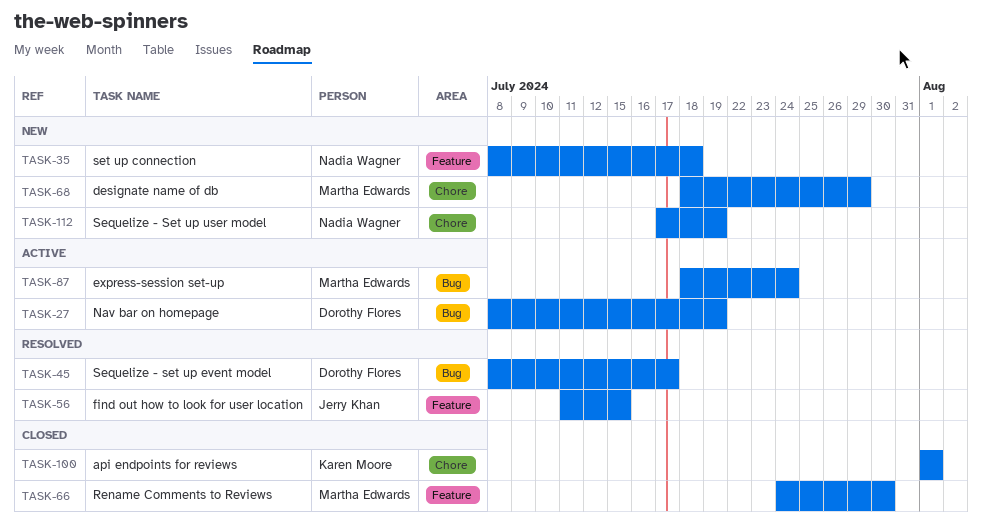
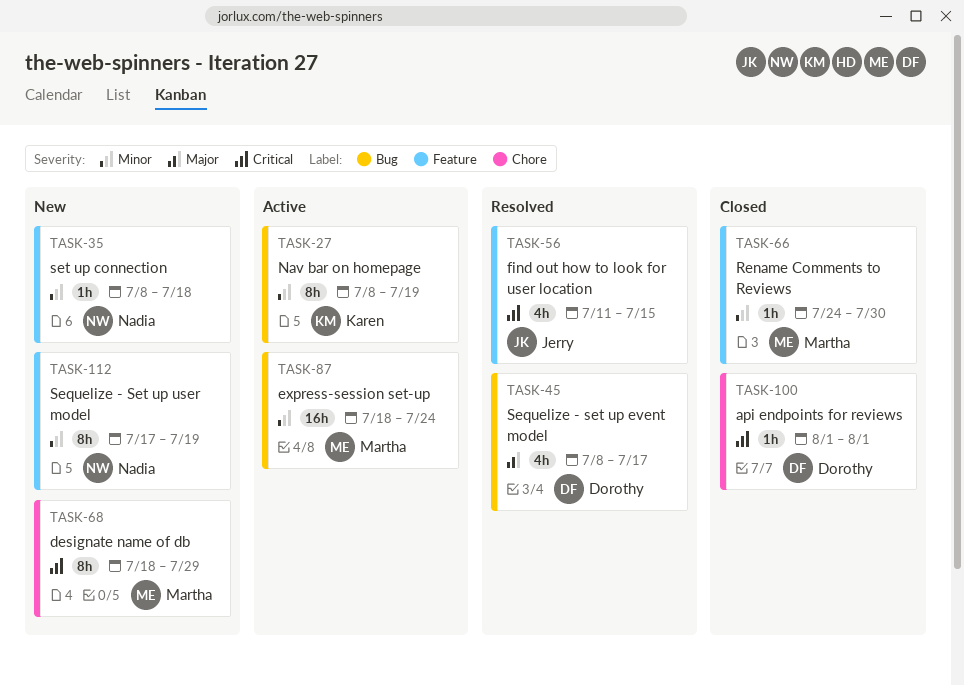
TASK-27, owner: Dorothy Flores -> Karen Moore
TASK-100, owner: Karen Moore -> Dorothy Flores
TASK-112, label: Chore -> Feature

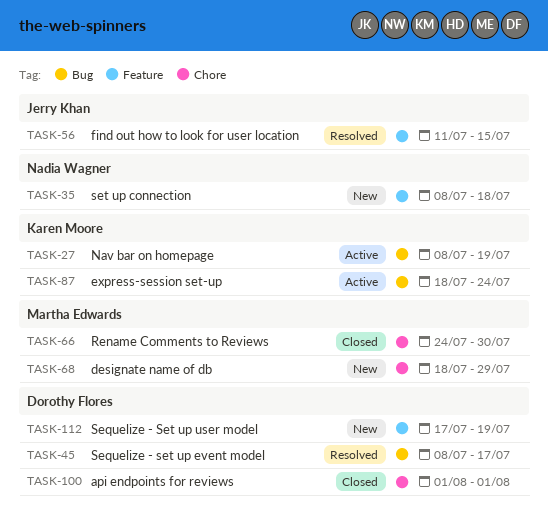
TASK-66, label: Feature -> Chore
TASK-87, owner: Martha Edwards -> Karen Moore
TASK-112, owner: Nadia Wagner -> Dorothy Flores

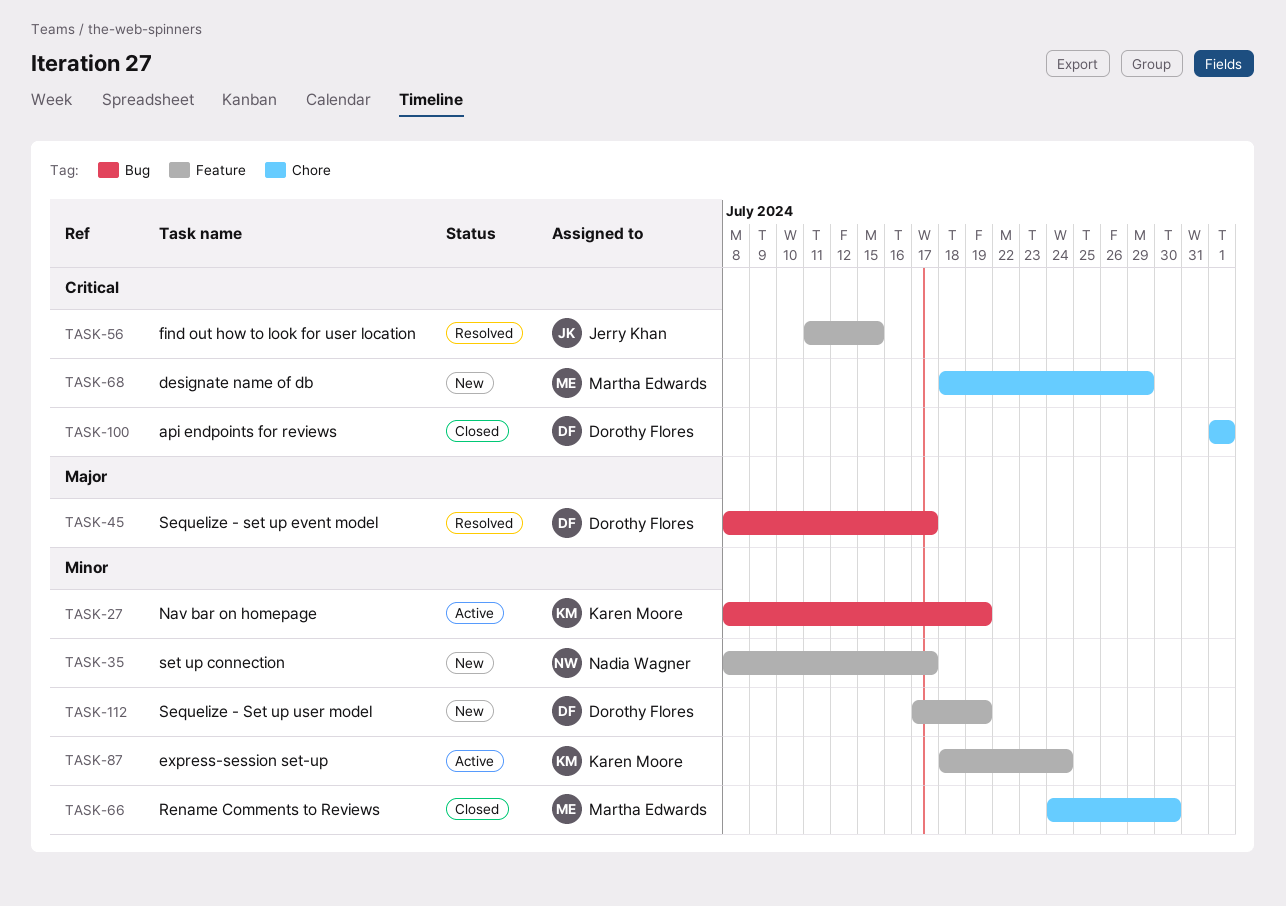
TASK-35, due: Jul 18 -> Jul 17
TASK-87, label: Bug -> Feature

